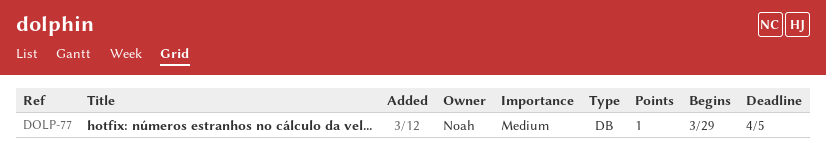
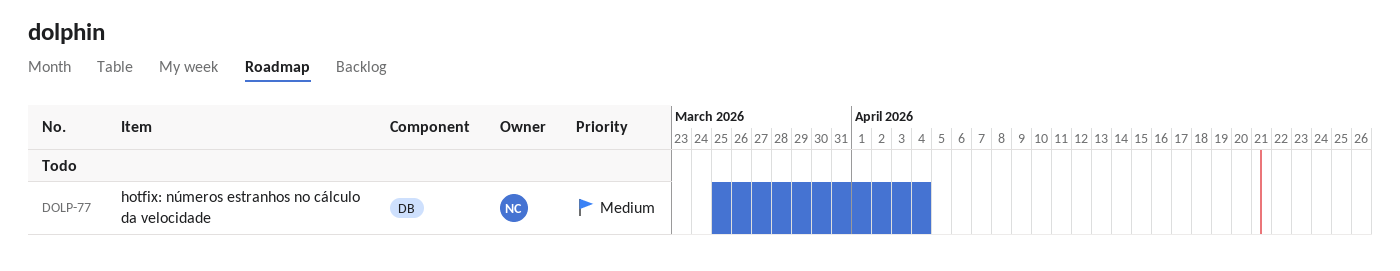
DOLP-77, start: Mar 29 -> Mar 25
DOLP-77, due: Apr 5 -> Apr 4

